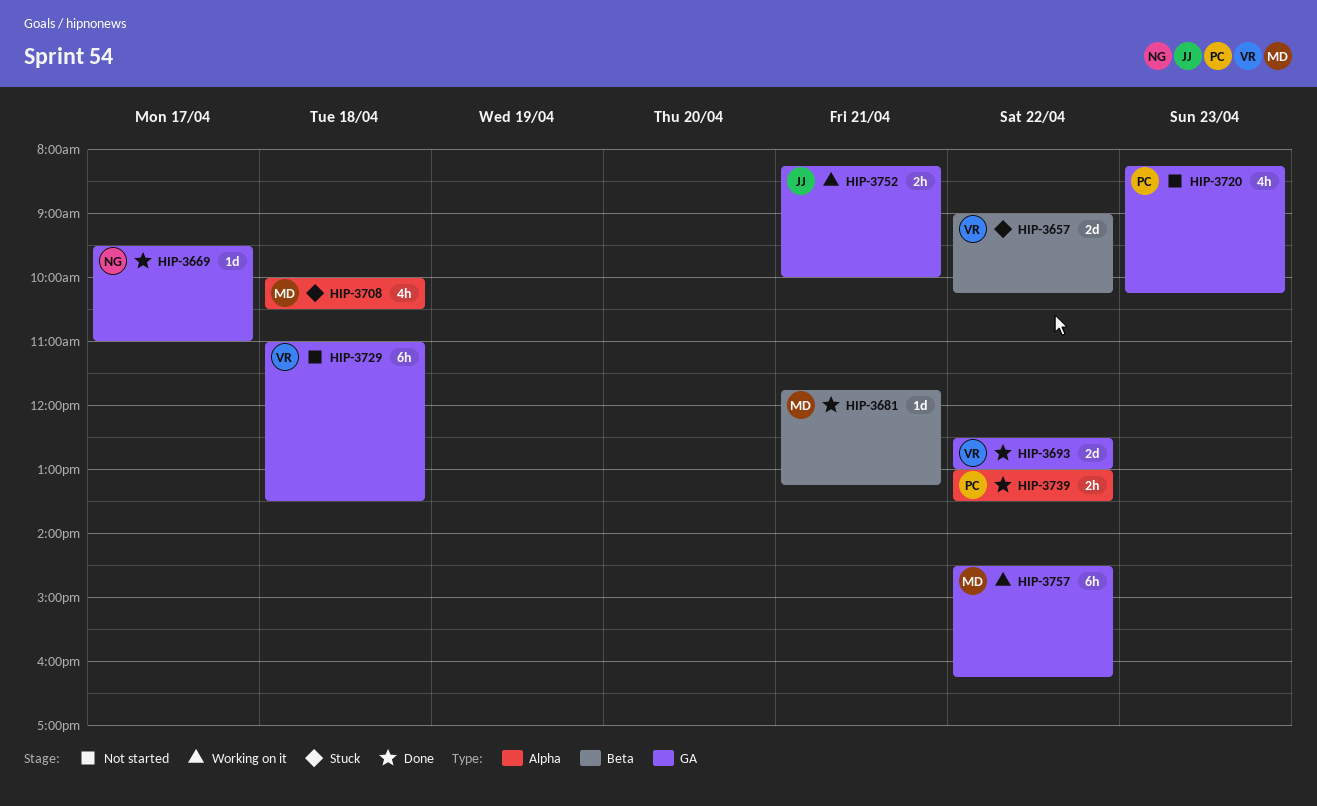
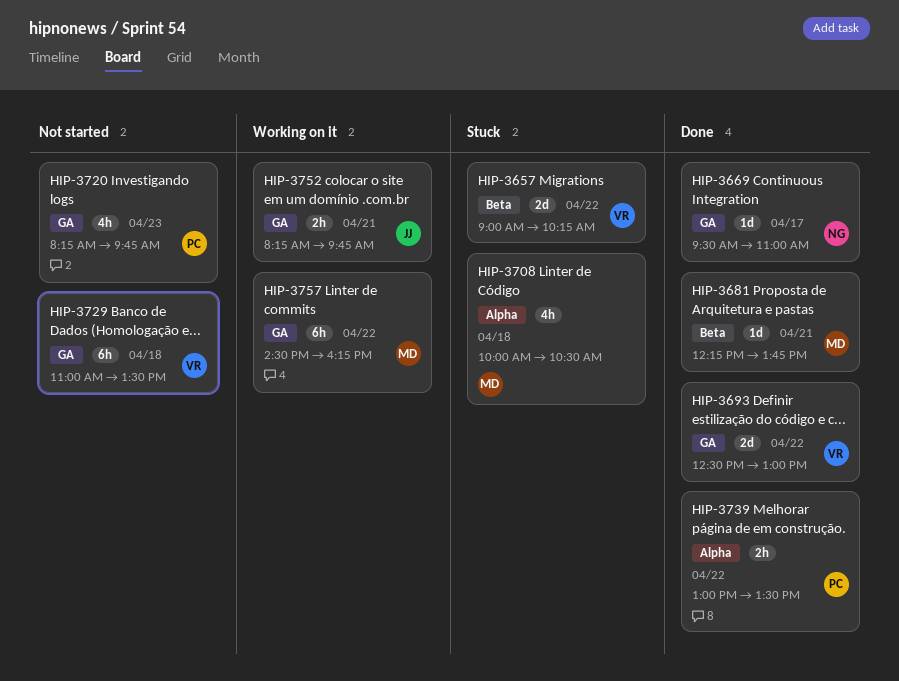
HIP-3681, begins: 11:45 -> 12:15
HIP-3681, ends: 13:15 -> 13:45
HIP-3720, ends: 10:15 -> 09:45
HIP-3752, ends: 10:00 -> 09:45

